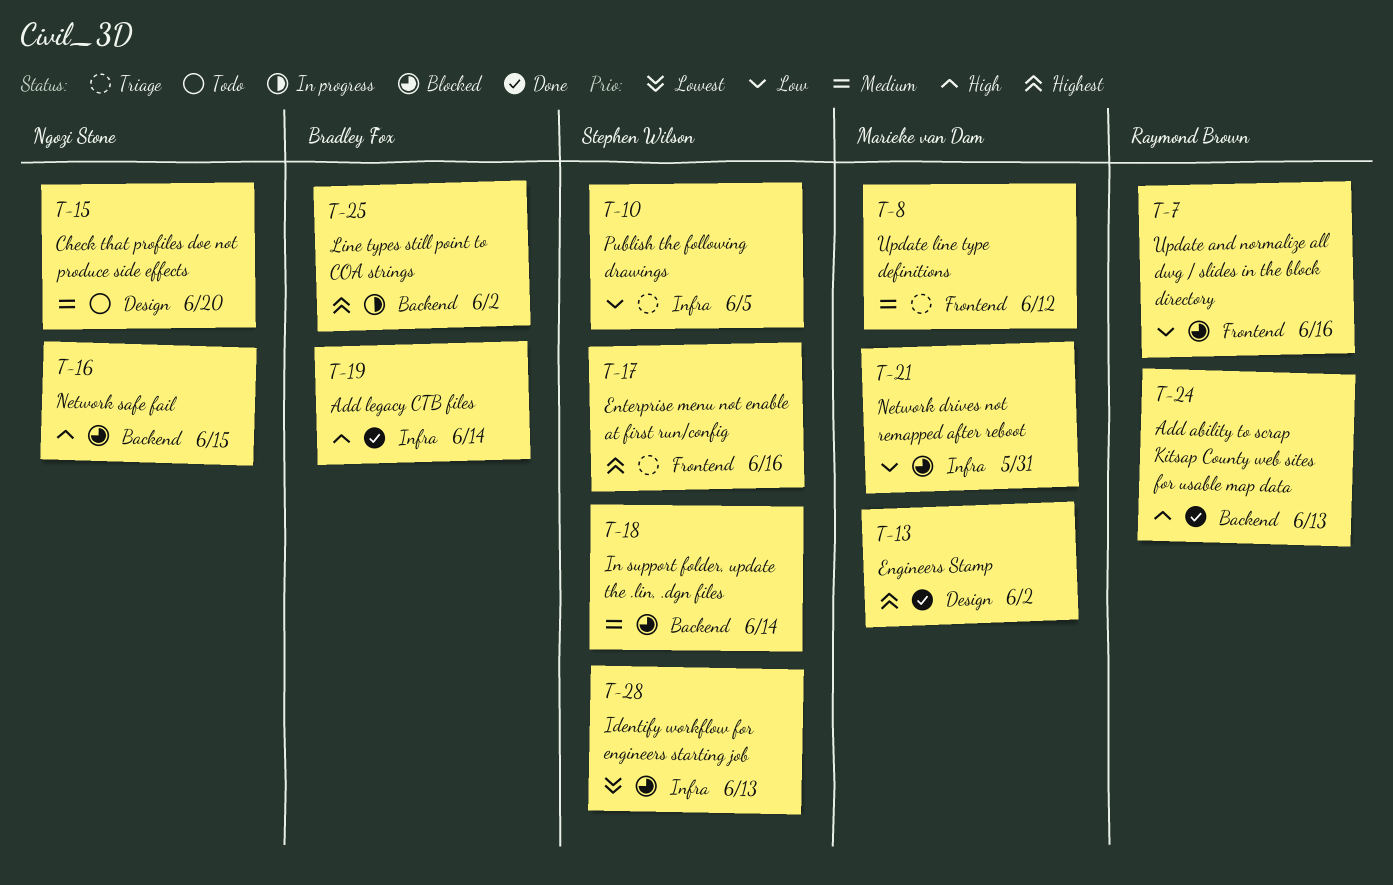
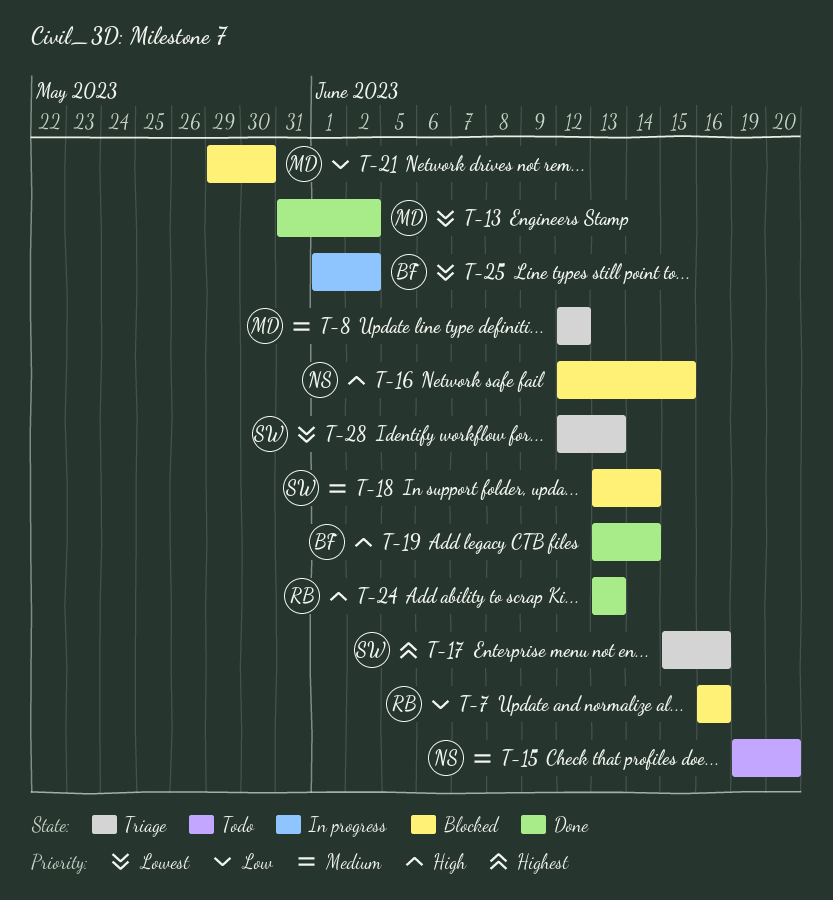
T-10: present -> none
T-13, priority: Highest -> Lowest
T-21, due: May 31 -> May 30
T-25, priority: Highest -> Lowest
T-28, status: Blocked -> Triage

